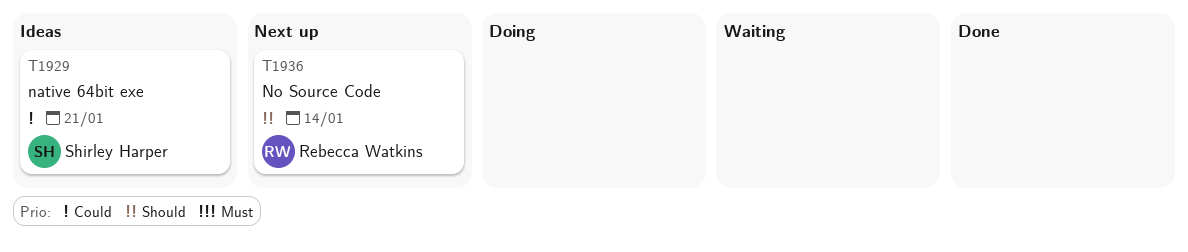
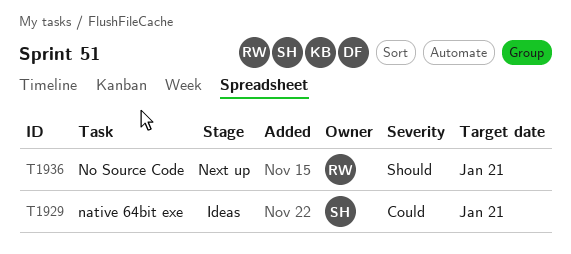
T1936, due: Jan 14 -> Jan 21

